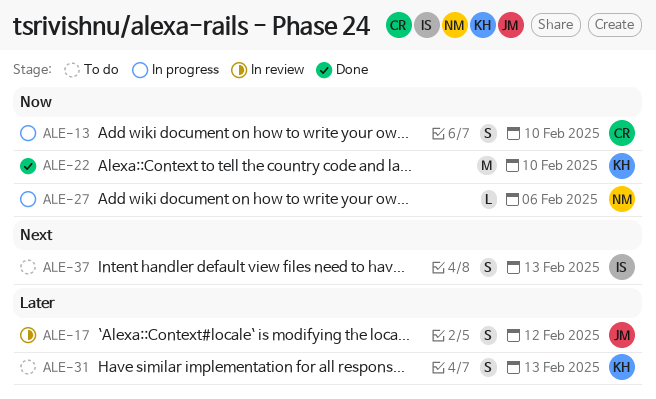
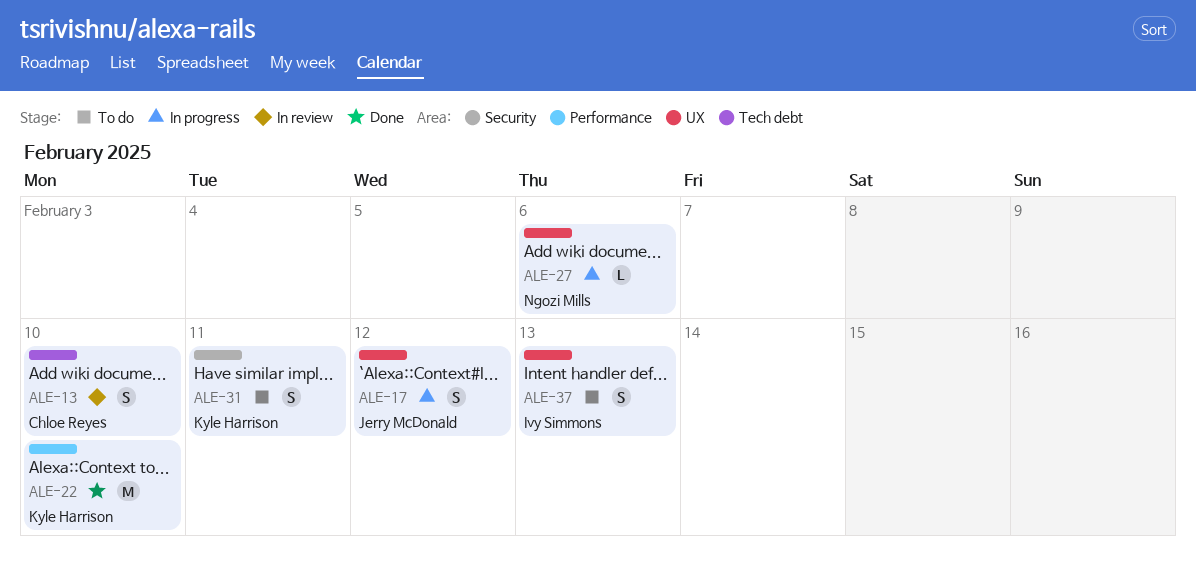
ALE-13, status: In progress -> In review
ALE-17, status: In review -> In progress
ALE-31, due: Feb 13 -> Feb 11

